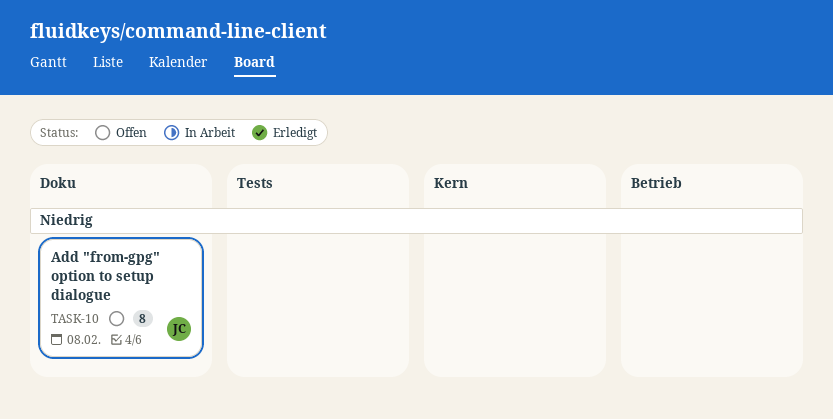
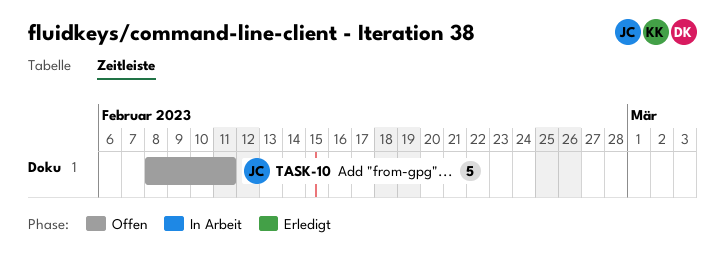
TASK-10, estimate: 8 -> 5
TASK-10, due: Feb 8 -> Feb 11

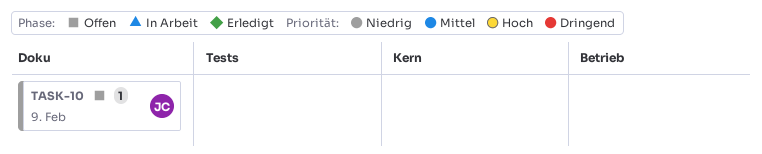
TASK-10, estimate: 5 -> 1
TASK-10, due: Feb 11 -> Feb 9

